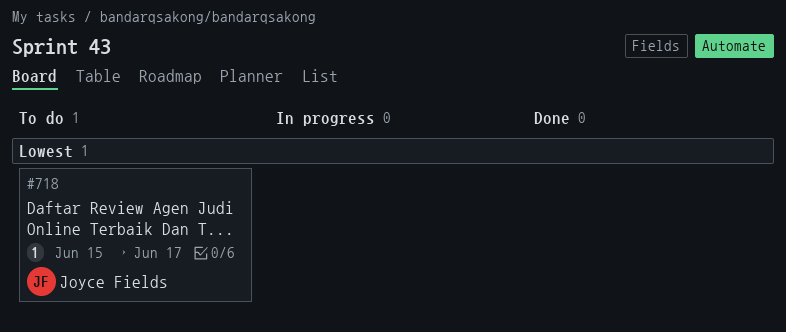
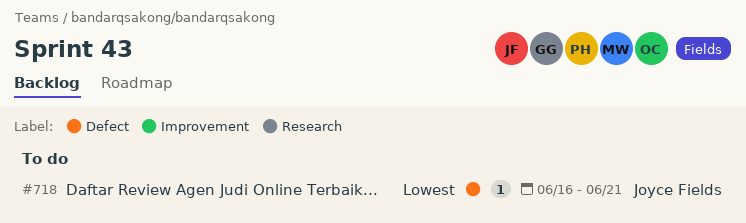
#718, start: Jun 15 -> Jun 16
#718, due: Jun 17 -> Jun 21

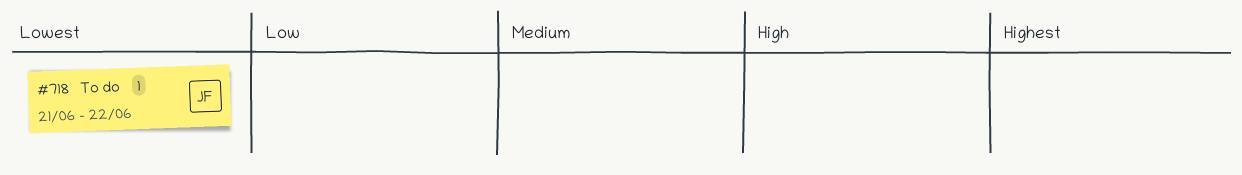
#718, start: Jun 16 -> Jun 21
#718, due: Jun 21 -> Jun 22

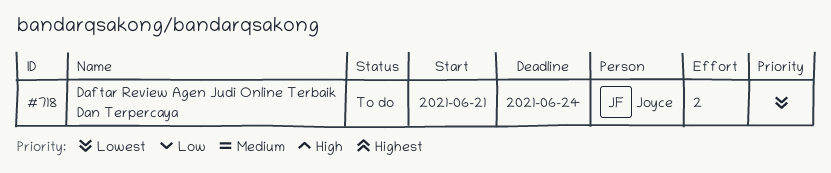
#718, estimate: 1 -> 2
#718, due: Jun 22 -> Jun 24

